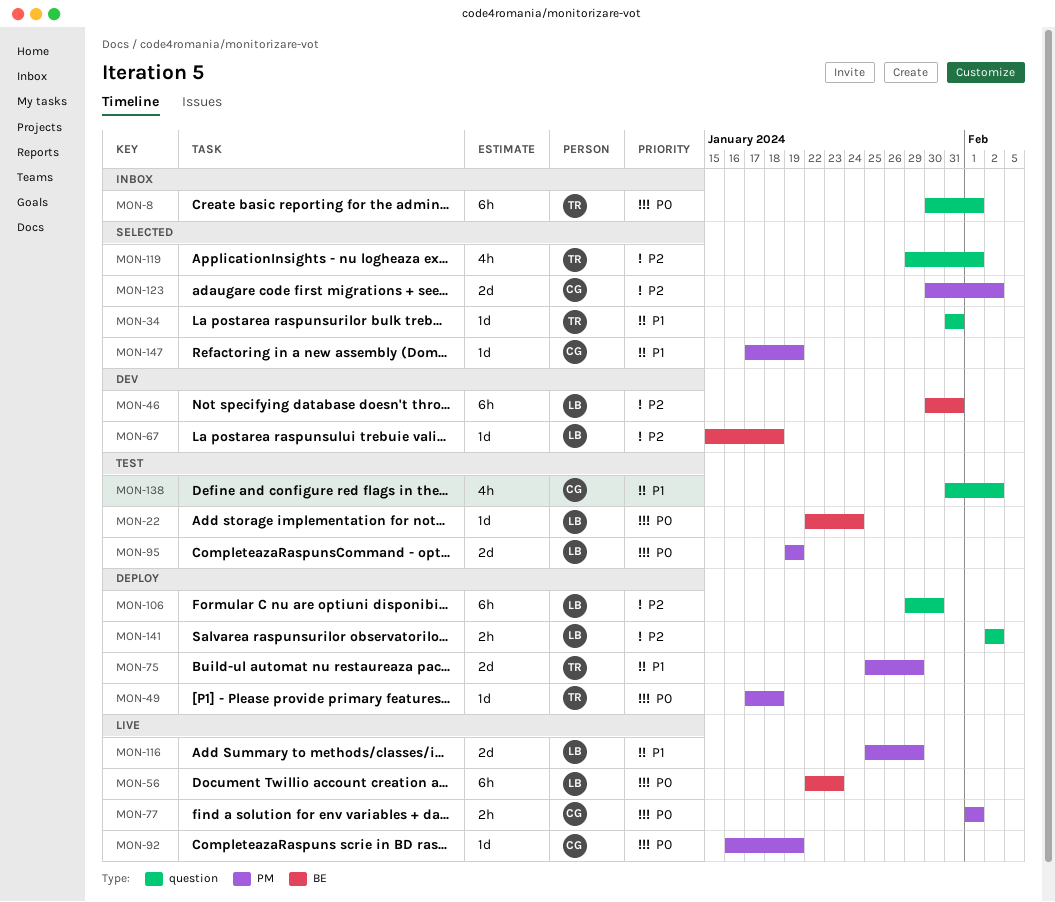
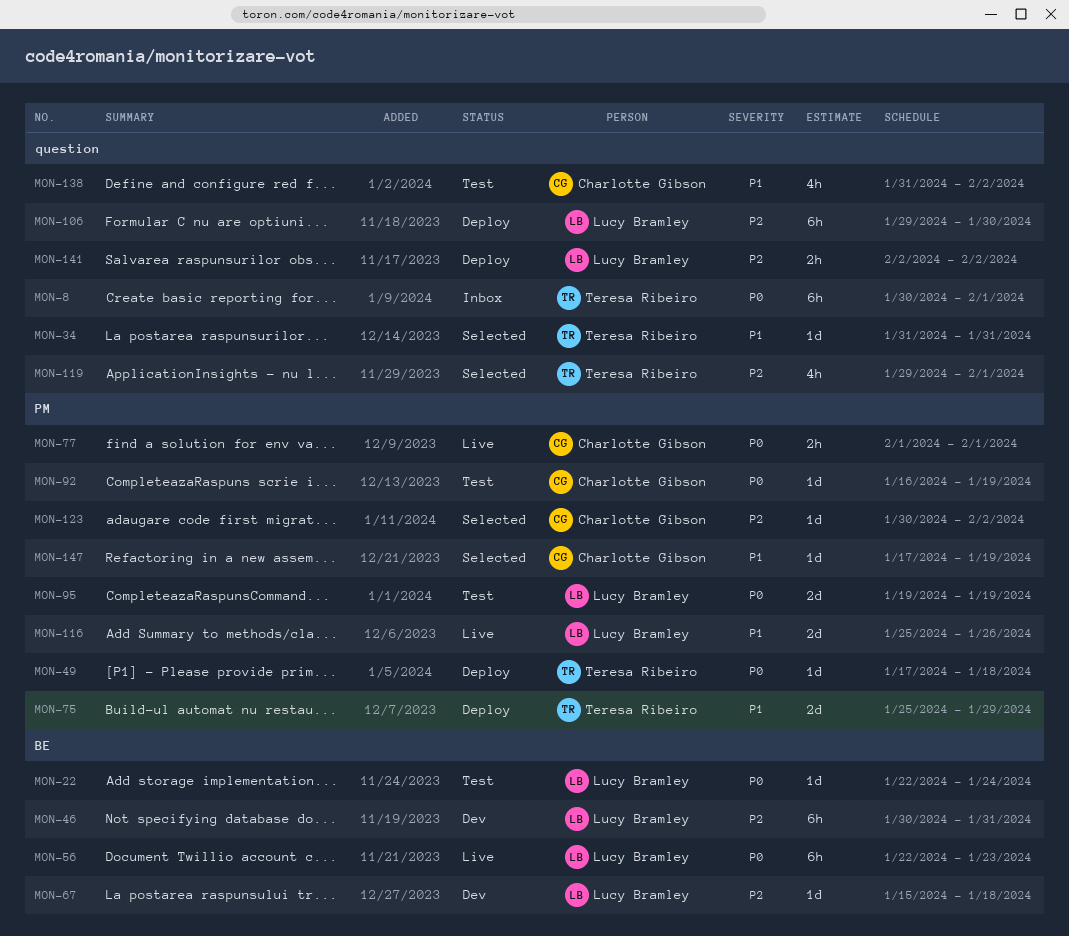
MON-92, status: Live -> Test
MON-116, due: Jan 29 -> Jan 26
MON-123, estimate: 2d -> 1d

